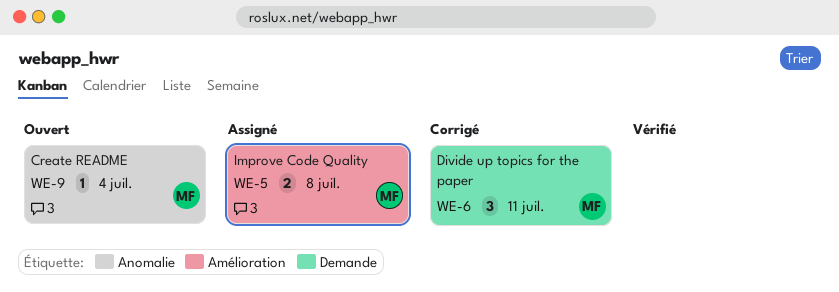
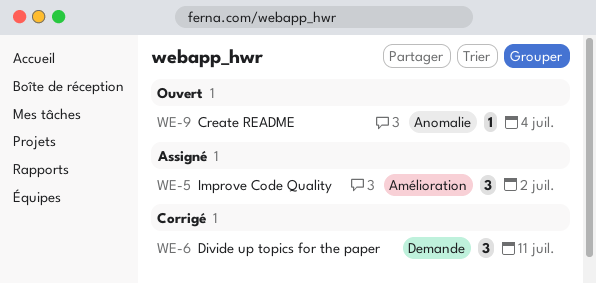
WE-5, estimate: 2 -> 3
WE-5, due: Jul 8 -> Jul 2

